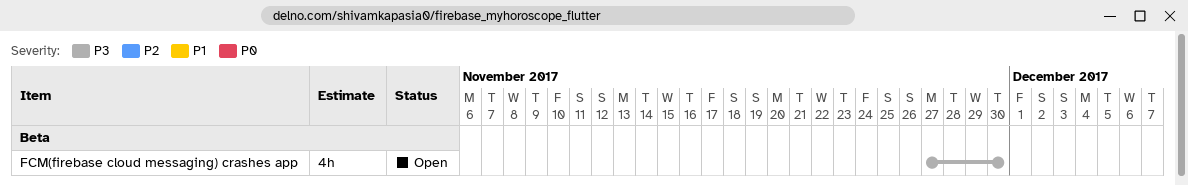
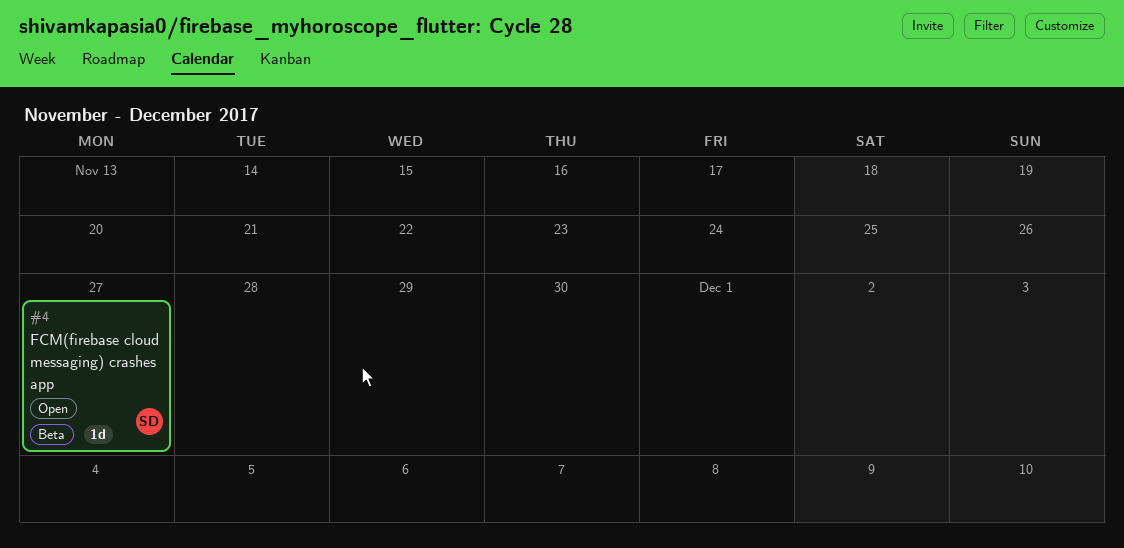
FCM(firebase cloud messaging) crashes app, estimate: 4h -> 1d
FCM(firebase cloud messaging) crashes app, due: Nov 30 -> Nov 27

